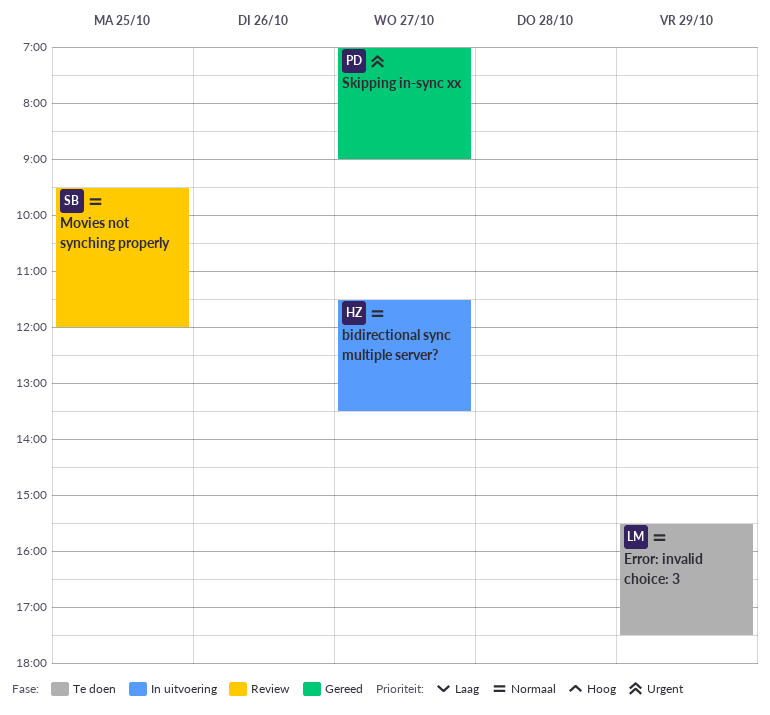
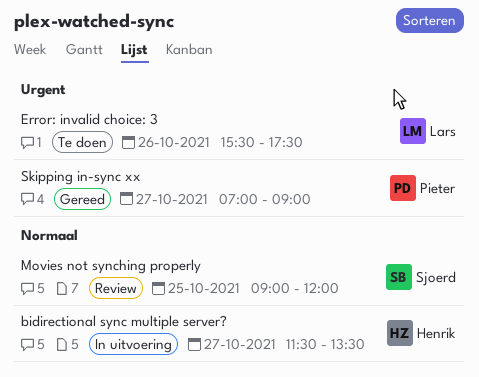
Error: invalid choice: 3, priority: Normaal -> Urgent
Error: invalid choice: 3, day: Oct 29 -> Oct 26
Movies not synching properly, begins: 09:30 -> 09:00

